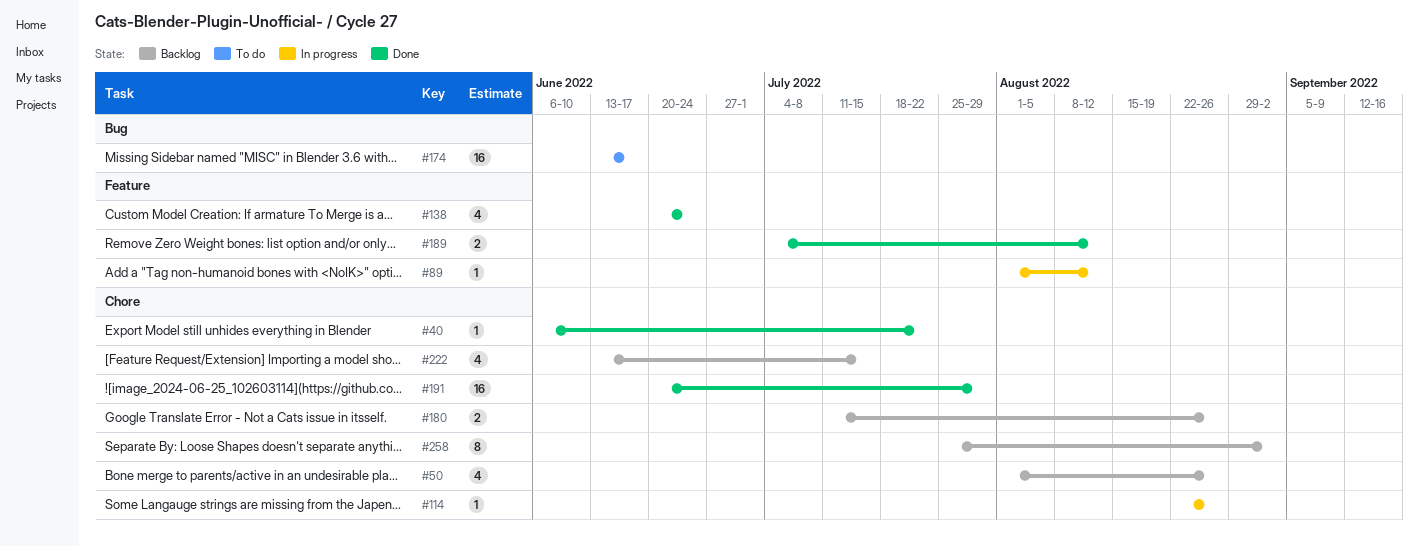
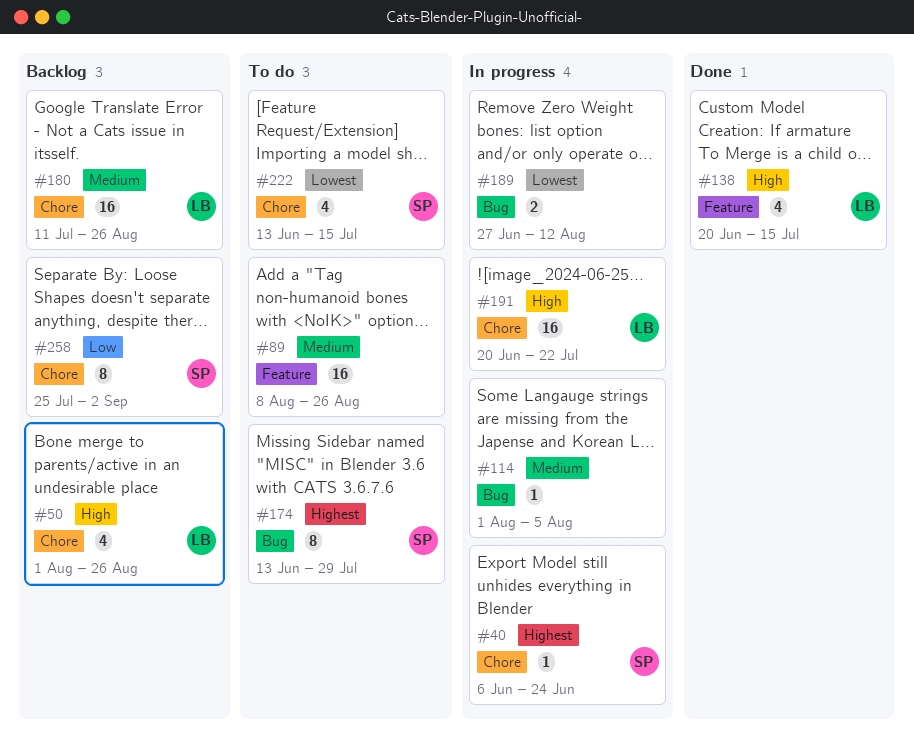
#40, status: Done -> In progress
#40, due: Jul 22 -> Jun 24
#89, status: In progress -> To do
#89, estimate: 1 -> 16
#89, start: Aug 1 -> Aug 8
#89, due: Aug 12 -> Aug 26
#114, label: Chore -> Bug
#114, start: Aug 22 -> Aug 1
#114, due: Aug 26 -> Aug 5
#138, due: Jun 24 -> Jul 15
#174, estimate: 16 -> 8
#174, due: Jun 17 -> Jul 29
#180, estimate: 2 -> 16
#189, status: Done -> In progress
#189, label: Feature -> Bug
#189, start: Jul 4 -> Jun 27
#191, status: Done -> In progress
#191, due: Jul 29 -> Jul 22
#222, status: Backlog -> To do

